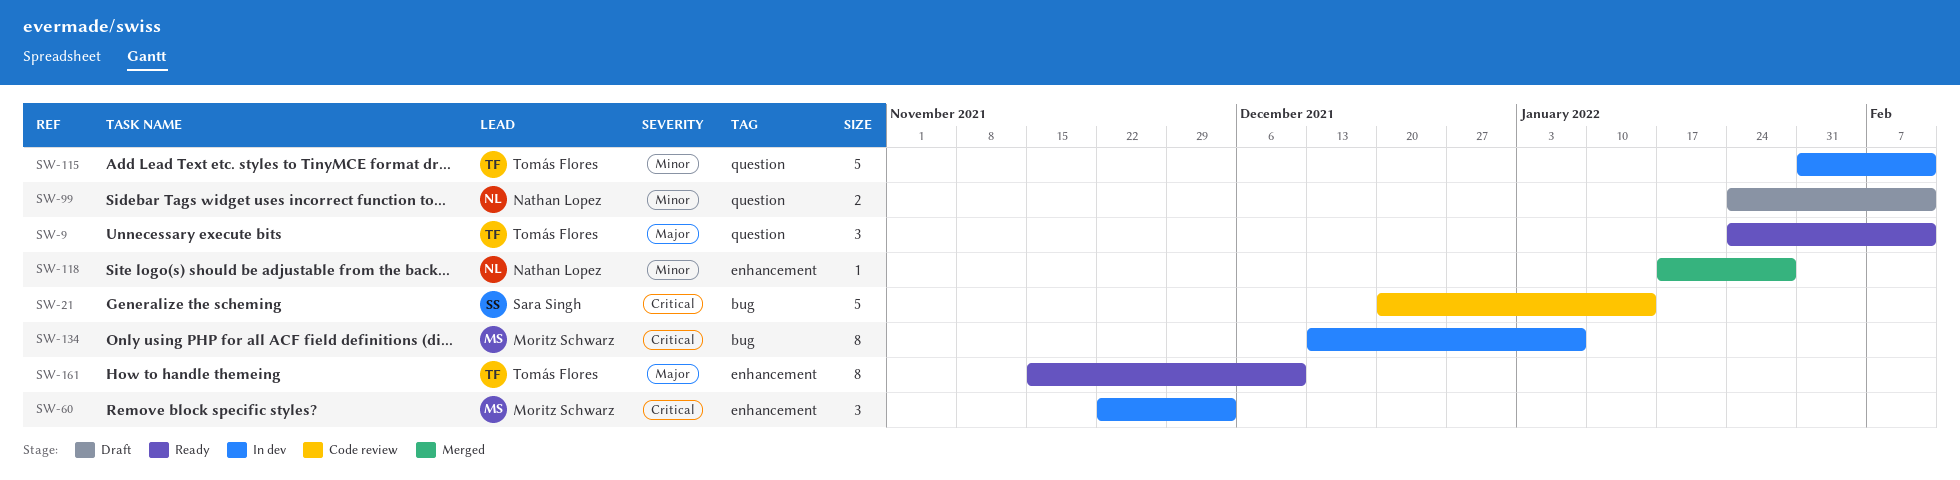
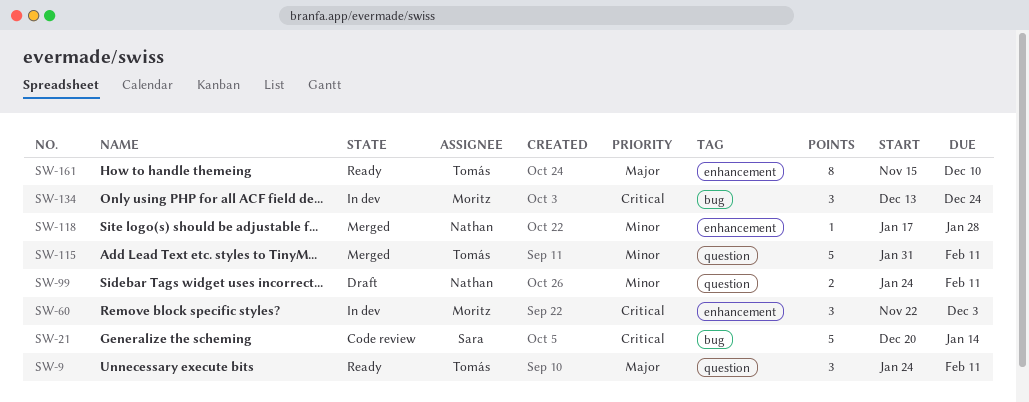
SW-115, status: In dev -> Merged
SW-134, estimate: 8 -> 3
SW-134, due: Jan 7 -> Dec 24

